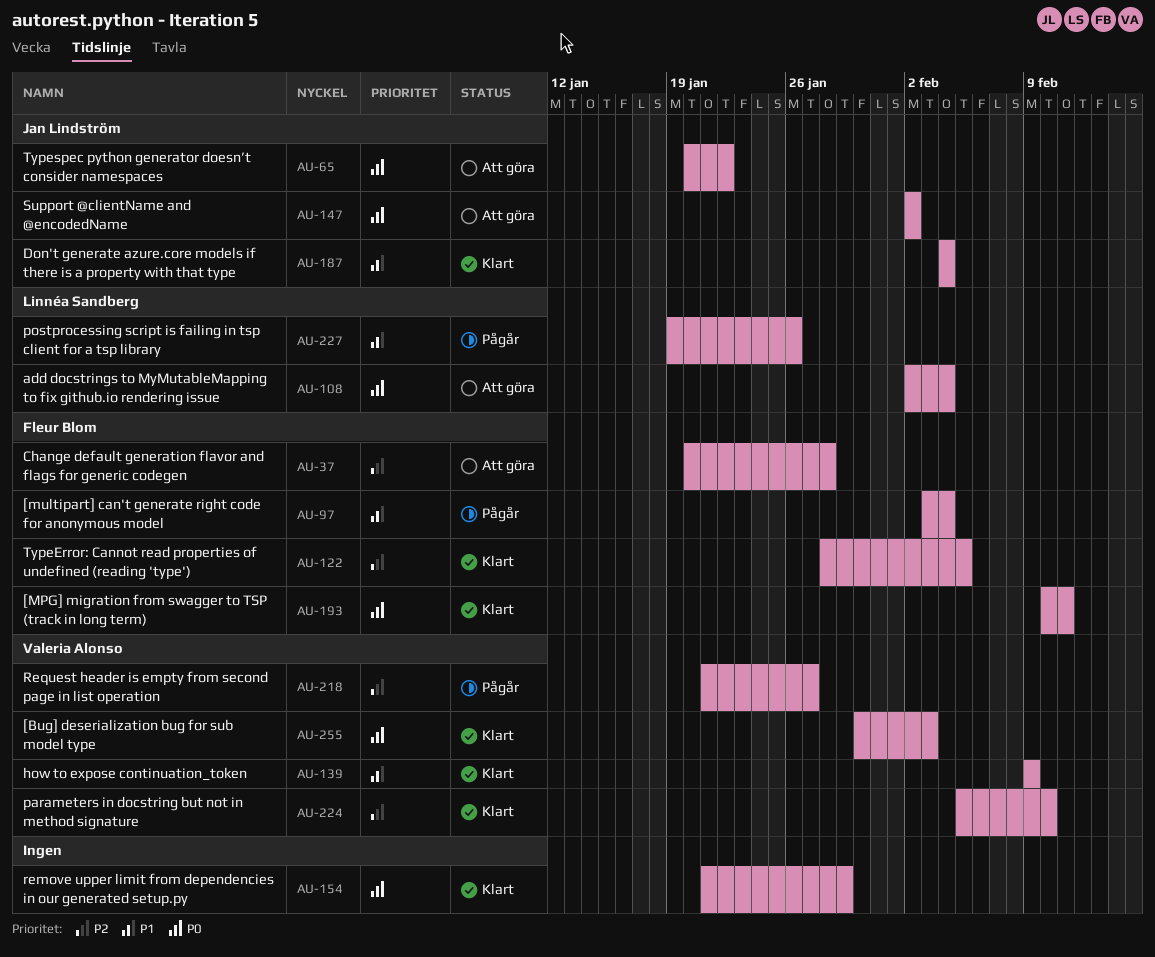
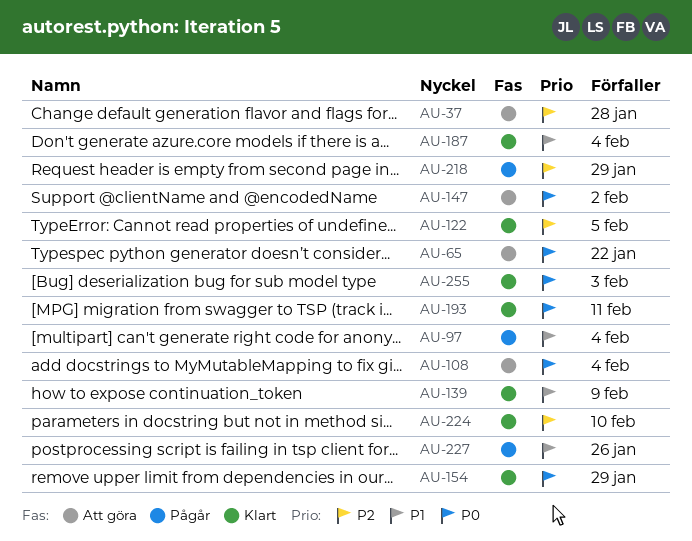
AU-218, due: Jan 27 -> Jan 29

